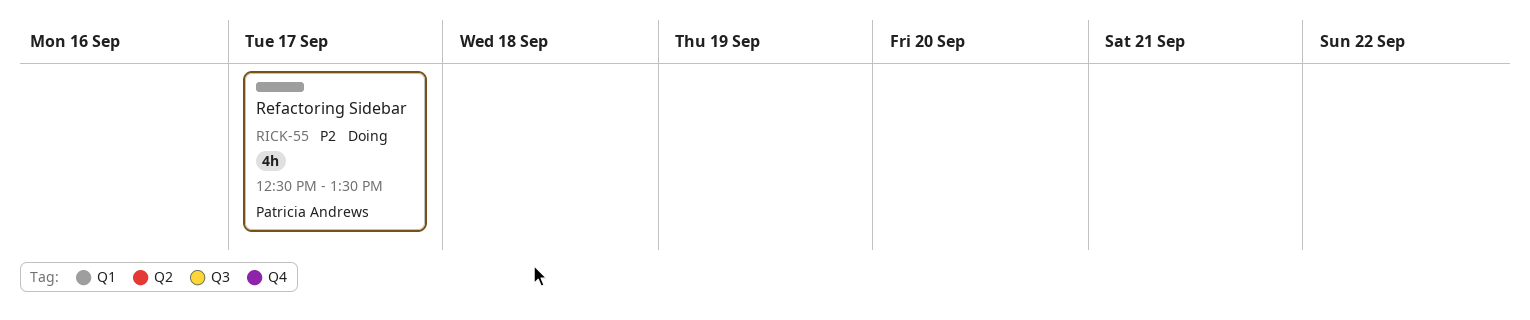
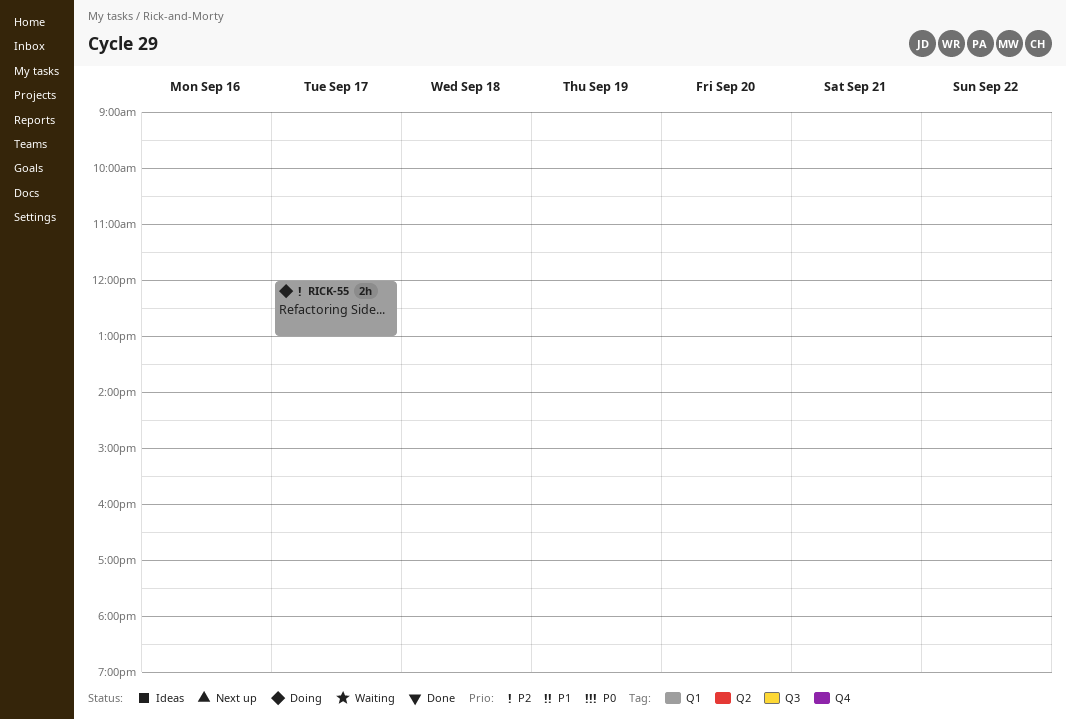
RICK-55, estimate: 4h -> 2h
RICK-55, begins: 12:30 -> 12:00
RICK-55, ends: 13:30 -> 13:00

